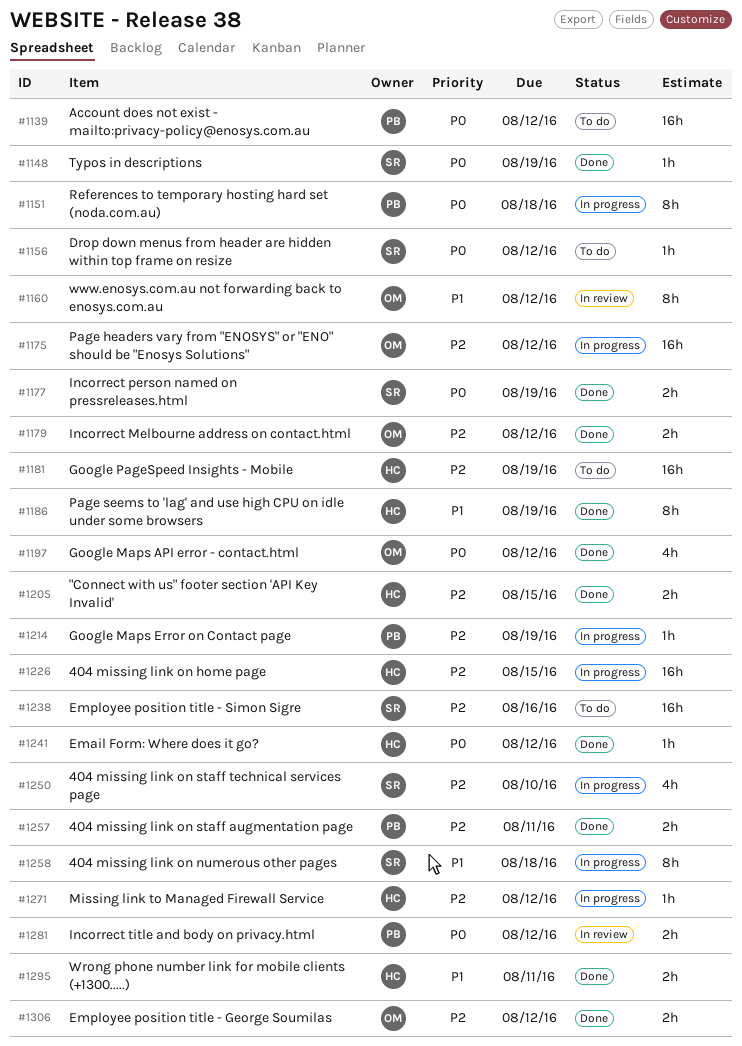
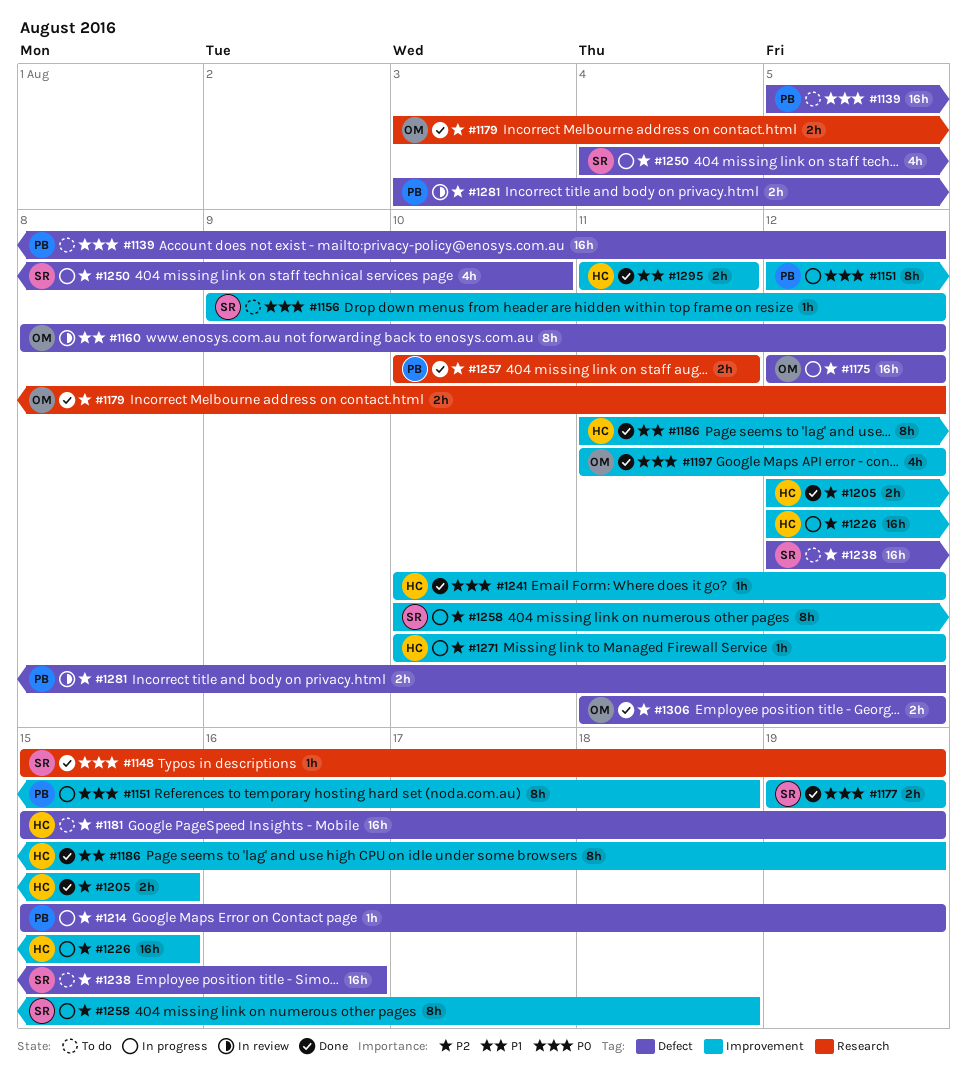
#1258, priority: P1 -> P2
#1281, priority: P0 -> P2

